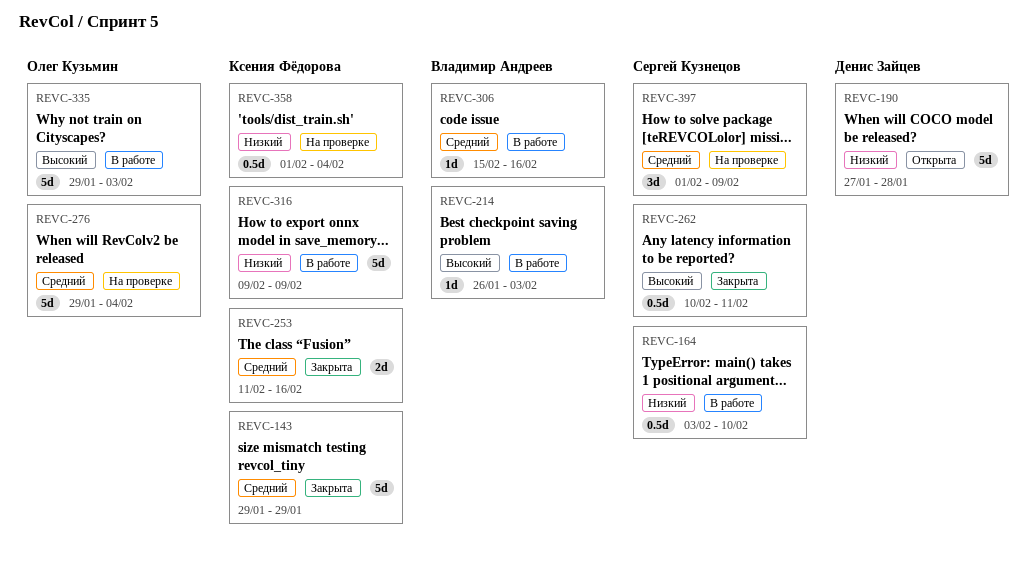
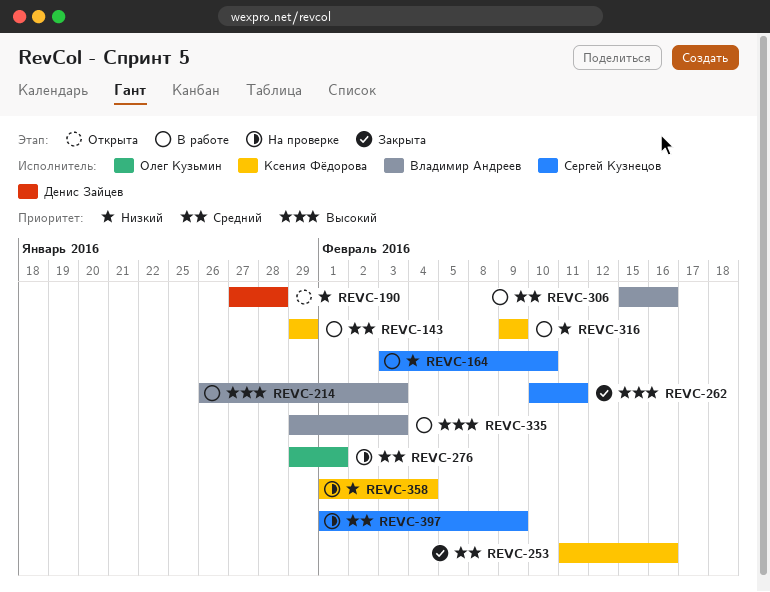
REVC-143, status: Закрыта -> В работе
REVC-276, due: Feb 4 -> Feb 1
REVC-335, owner: Олег Кузьмин -> Владимир Андреев

